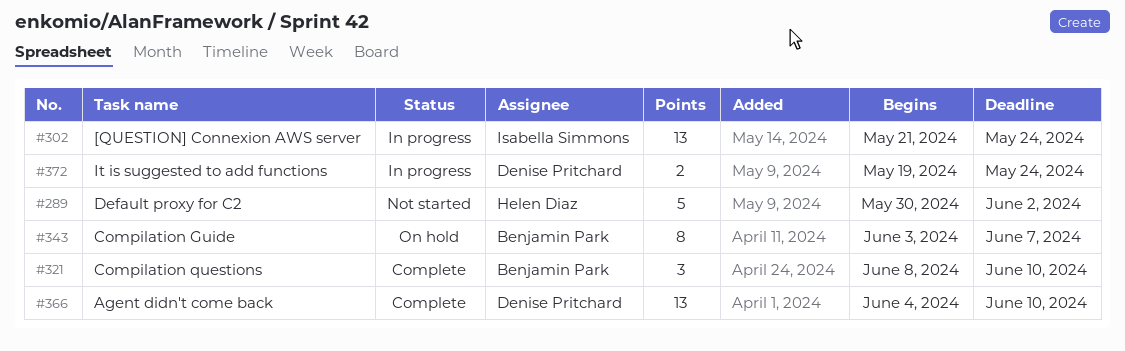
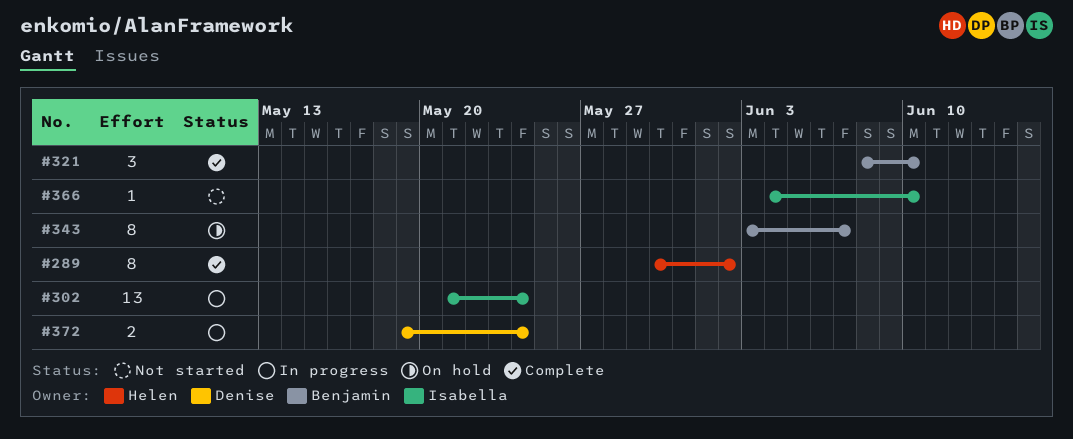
#289, status: Not started -> Complete
#289, estimate: 5 -> 8
#366, status: Complete -> Not started
#366, owner: Denise Pritchard -> Isabella Simmons
#366, estimate: 13 -> 1

